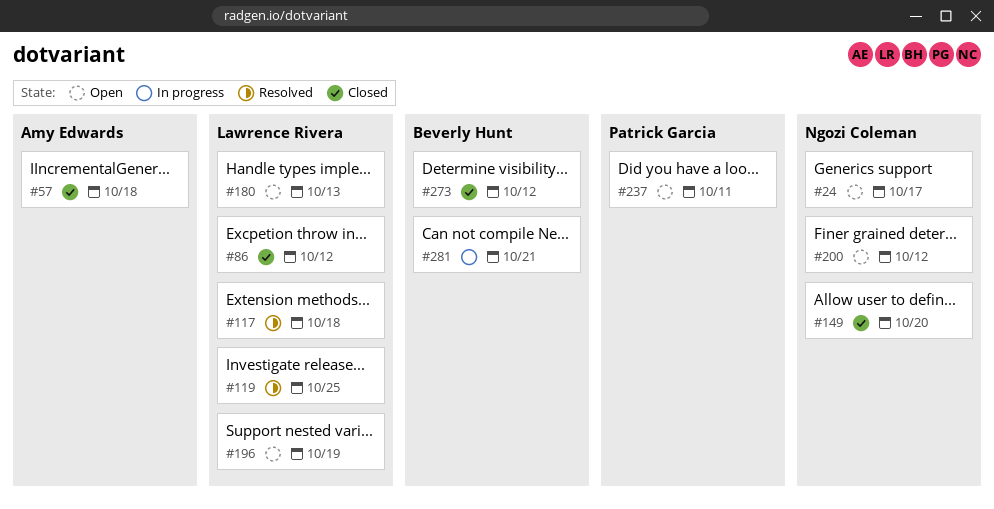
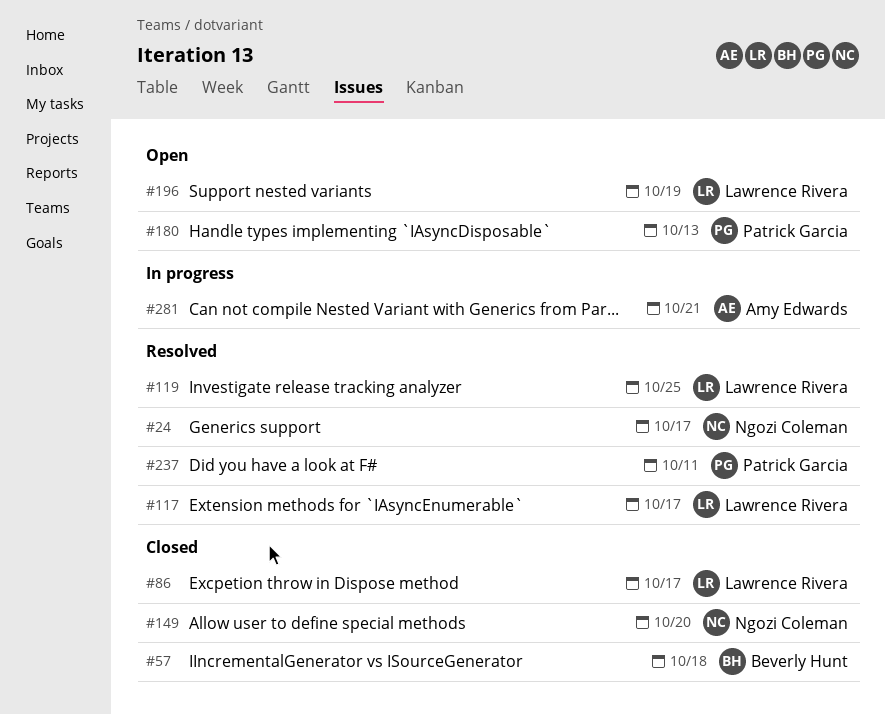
#24, status: Open -> Resolved
#57, owner: Amy Edwards -> Beverly Hunt
#86, due: Oct 12 -> Oct 17
#117, due: Oct 18 -> Oct 17
#180, owner: Lawrence Rivera -> Patrick Garcia
#200: present -> none
#237, status: Open -> Resolved
#273: present -> none
#281, owner: Beverly Hunt -> Amy Edwards

